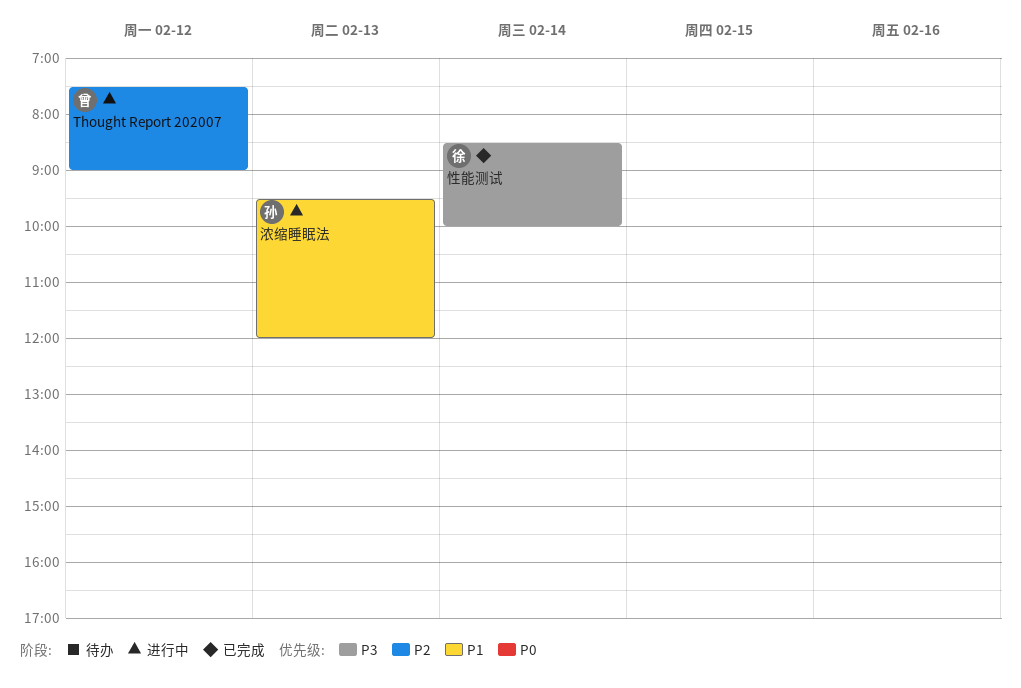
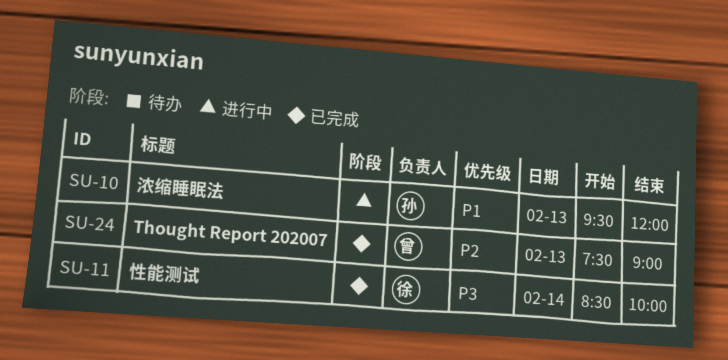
Thought Report 202007, status: 进行中 -> 已完成
Thought Report 202007, day: Feb 12 -> Feb 13

